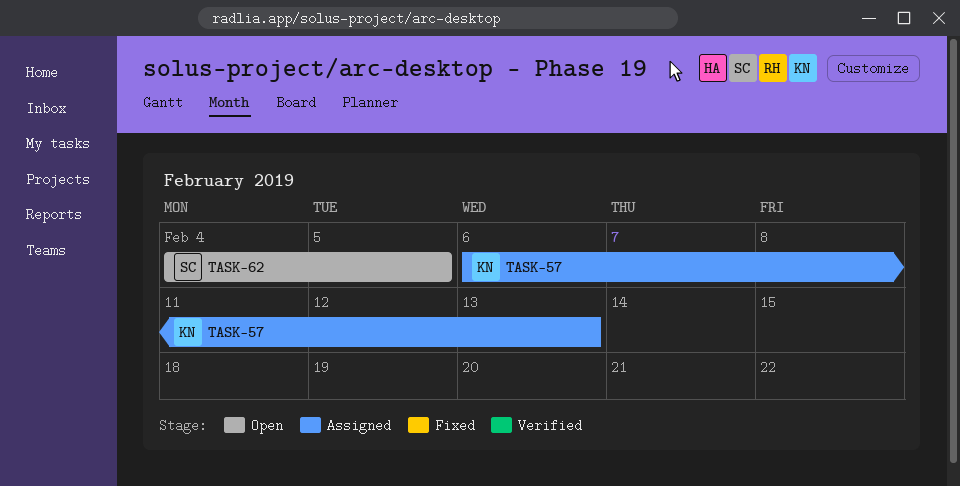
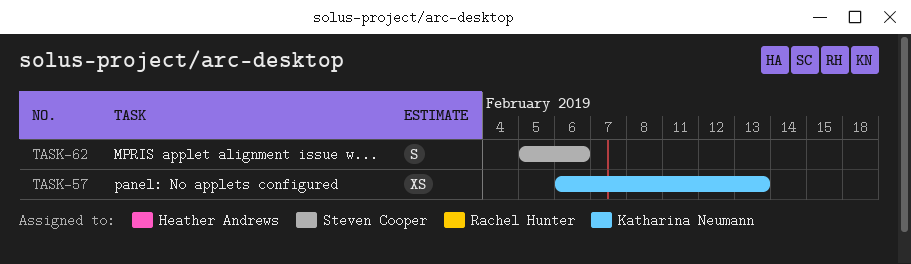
TASK-62, start: Feb 4 -> Feb 5
TASK-62, due: Feb 5 -> Feb 6

